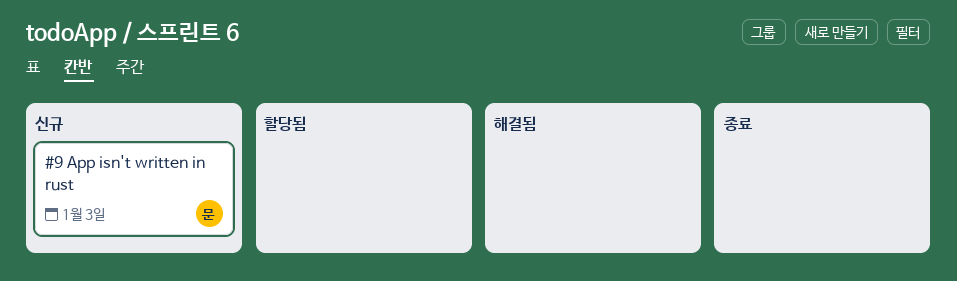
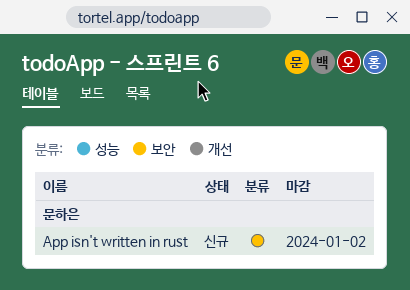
App isn't written in rust, due: Jan 3 -> Jan 2

